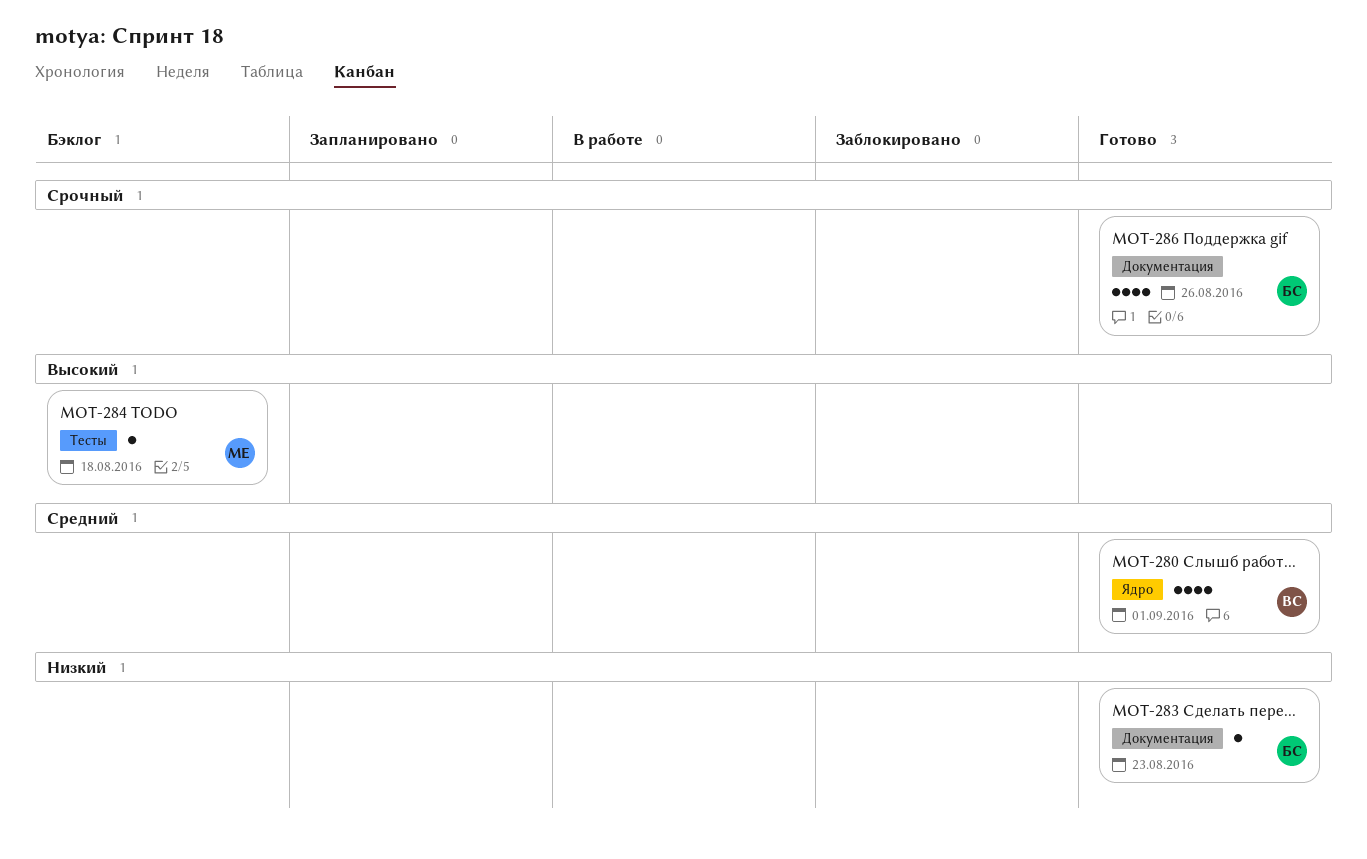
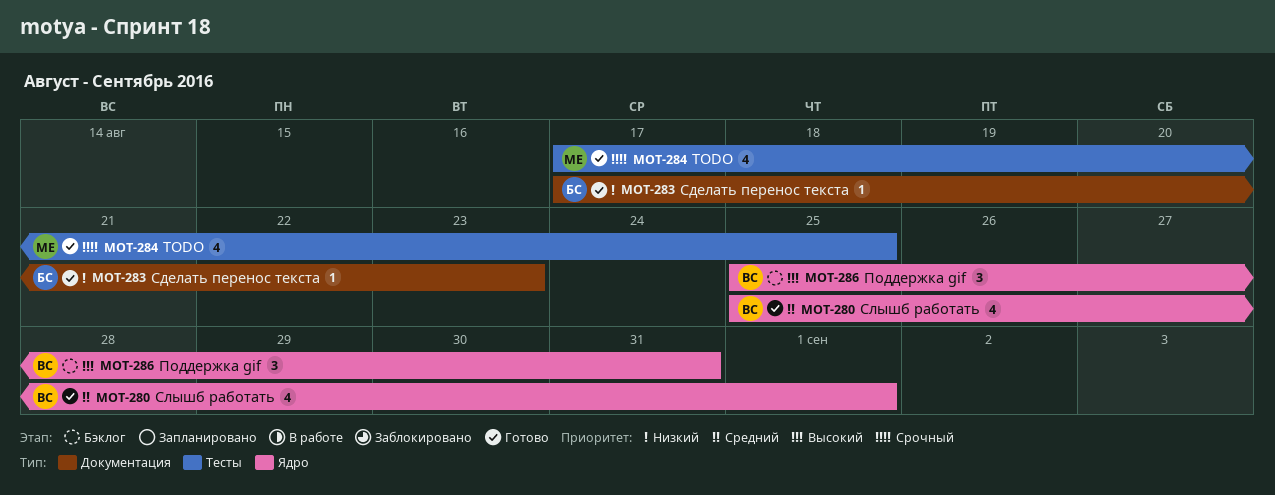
MOT-284, status: Бэклог -> Готово
MOT-284, priority: Высокий -> Срочный
MOT-284, estimate: 1 -> 4
MOT-284, due: Aug 18 -> Aug 25
MOT-286, status: Готово -> Бэклог
MOT-286, owner: БС -> ВС
MOT-286, priority: Срочный -> Высокий
MOT-286, label: Документация -> Ядро
MOT-286, estimate: 4 -> 3
MOT-286, due: Aug 26 -> Aug 31

